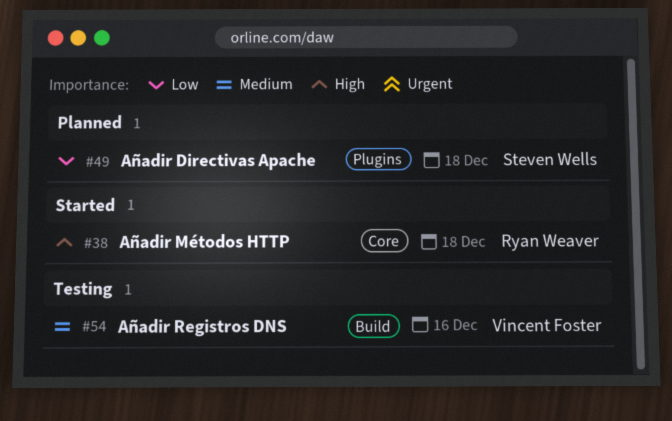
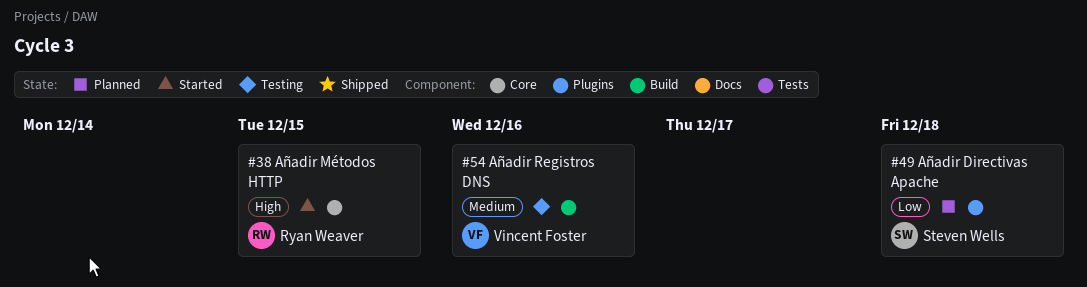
#38, due: Dec 18 -> Dec 15

